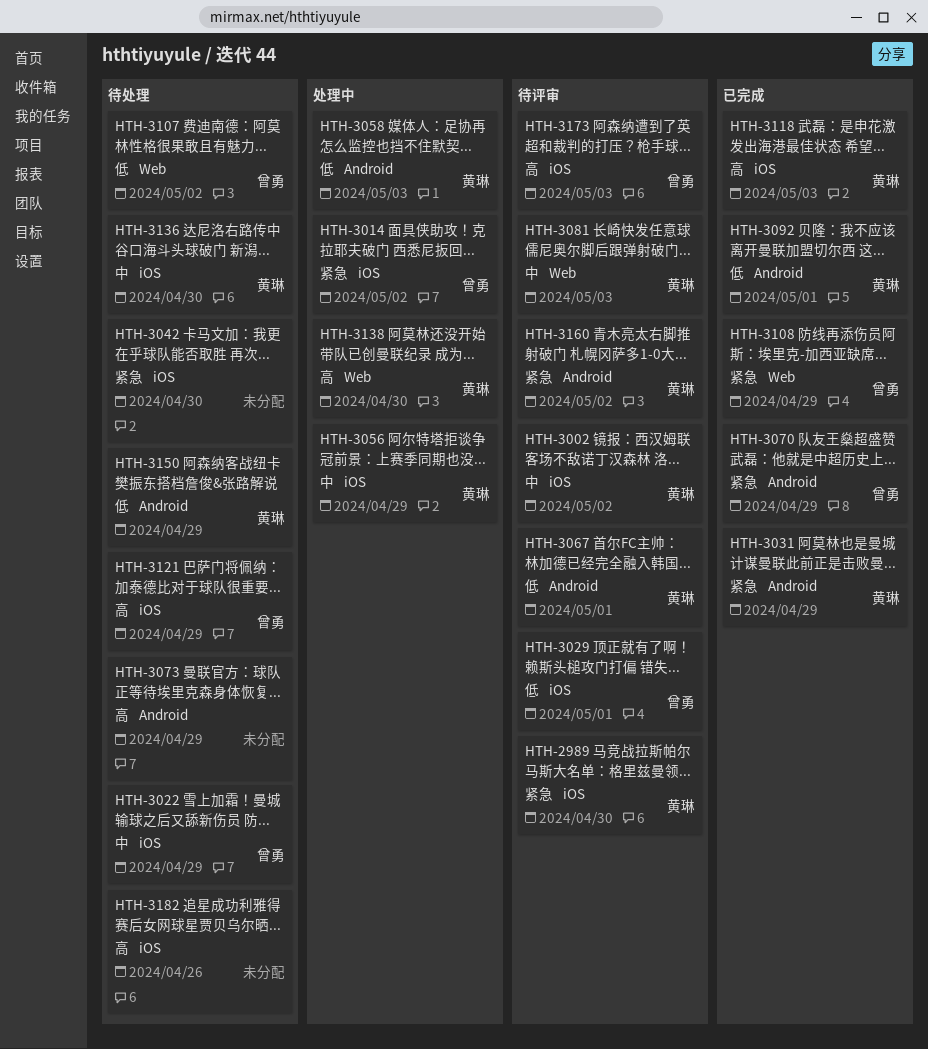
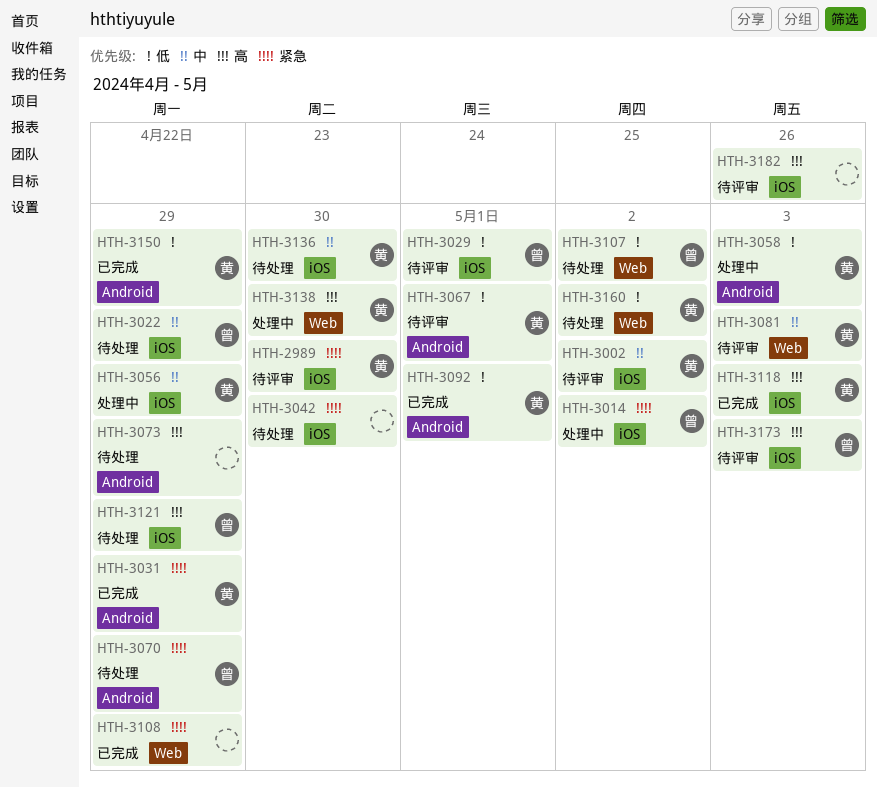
HTH-3070, status: 已完成 -> 待处理
HTH-3108, owner: 曾勇 -> none
HTH-3150, status: 待处理 -> 已完成
HTH-3160, status: 待评审 -> 待处理
HTH-3160, priority: 紧急 -> 低
HTH-3160, label: Android -> Web
HTH-3182, status: 待处理 -> 待评审

